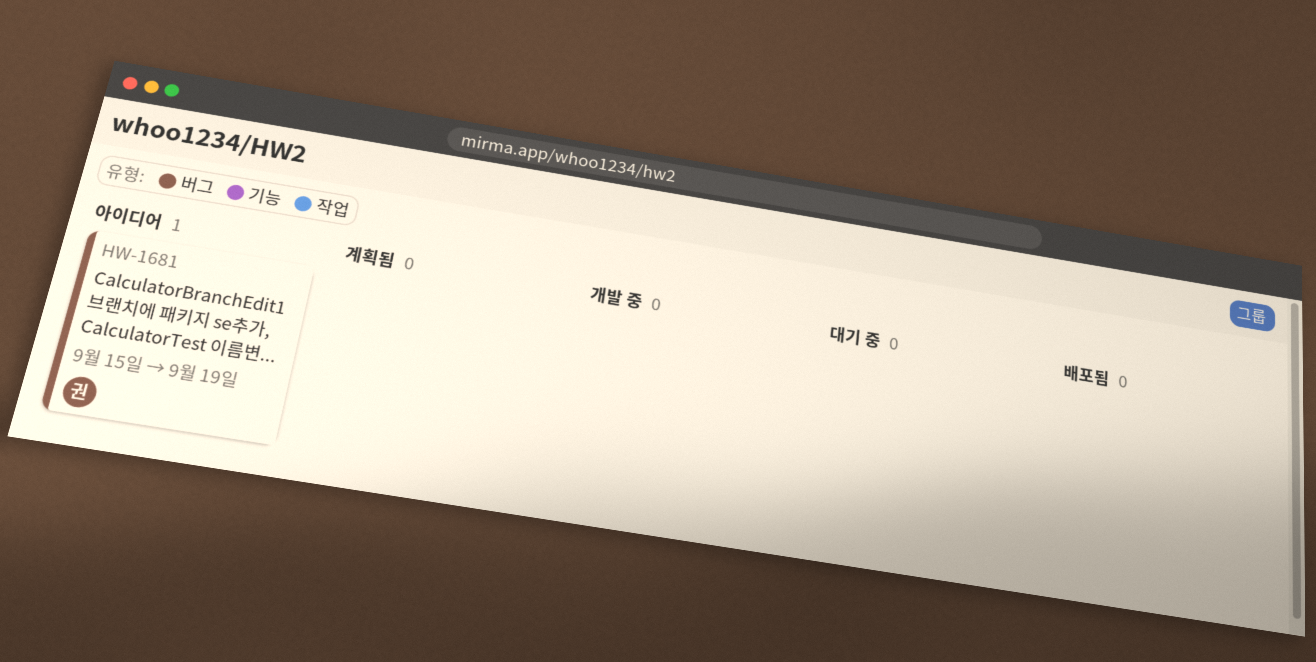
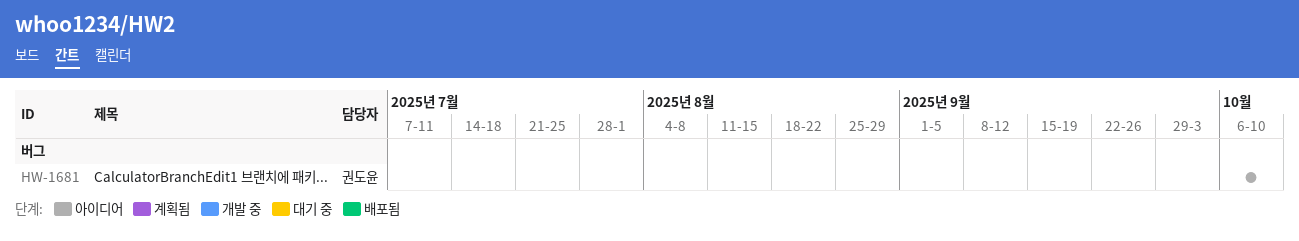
HW-1681, start: Sep 15 -> Oct 6
HW-1681, due: Sep 19 -> Oct 10

